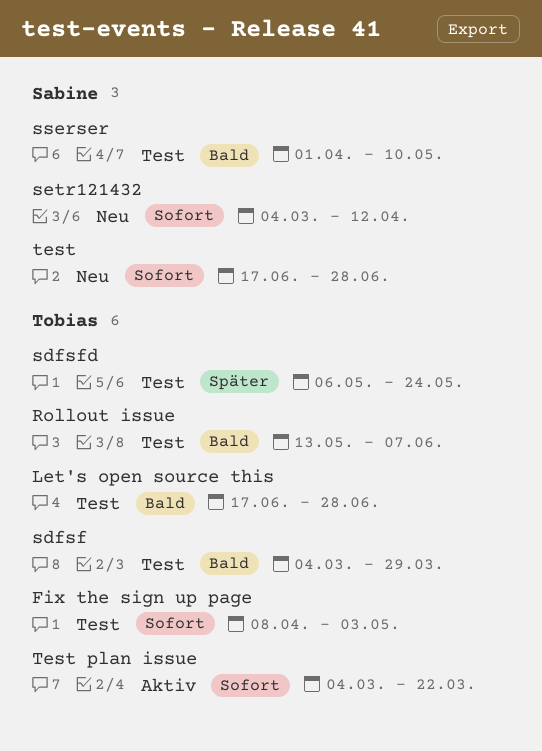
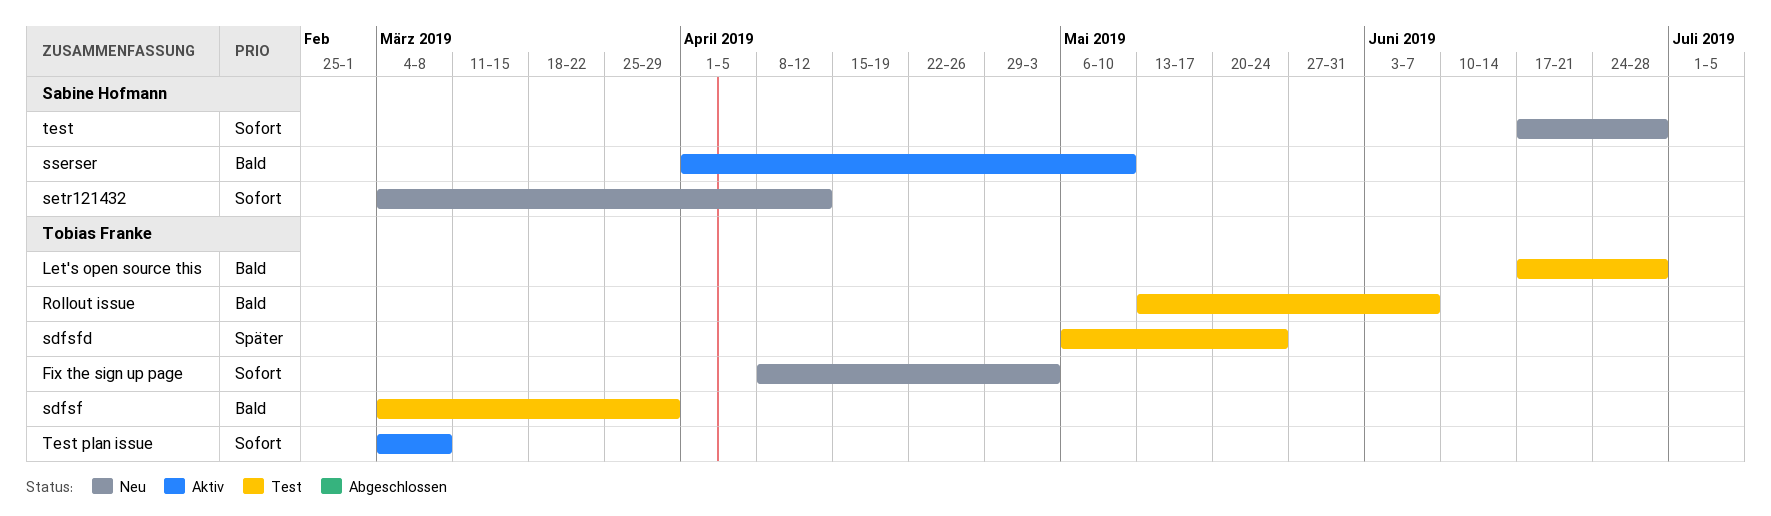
Fix the sign up page, status: Test -> Neu
sserser, status: Test -> Aktiv
Test plan issue, due: Mar 22 -> Mar 8

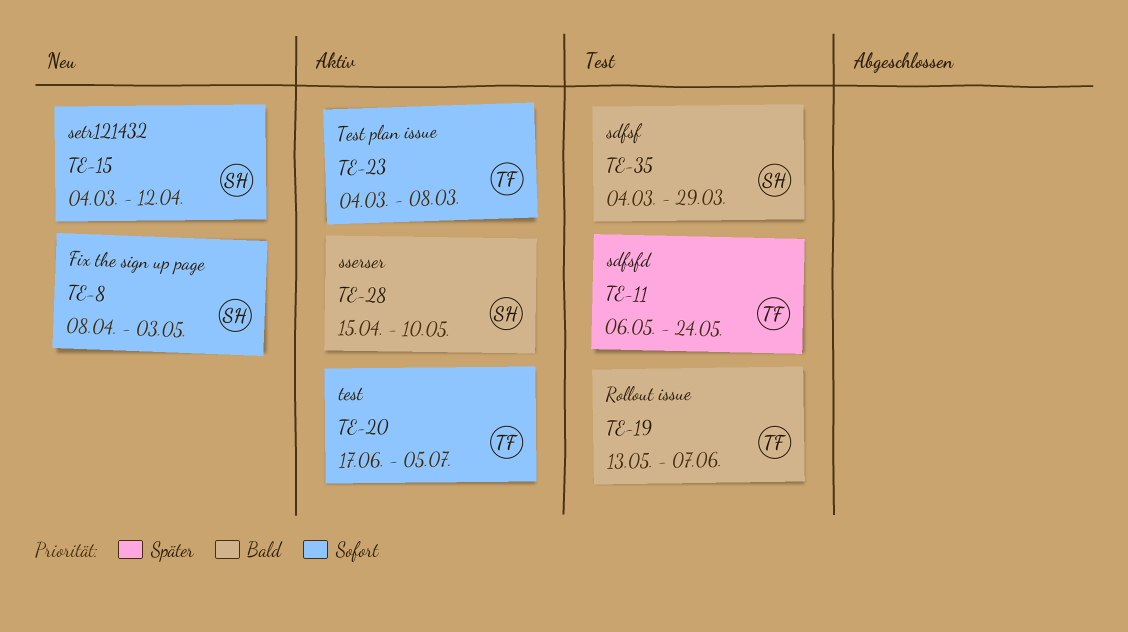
Fix the sign up page, owner: Tobias Franke -> Sabine Hofmann
Let's open source this: present -> none
sdfsf, owner: Tobias Franke -> Sabine Hofmann
sserser, start: Apr 1 -> Apr 15
test, status: Neu -> Aktiv
test, owner: Sabine Hofmann -> Tobias Franke
test, due: Jun 28 -> Jul 5

